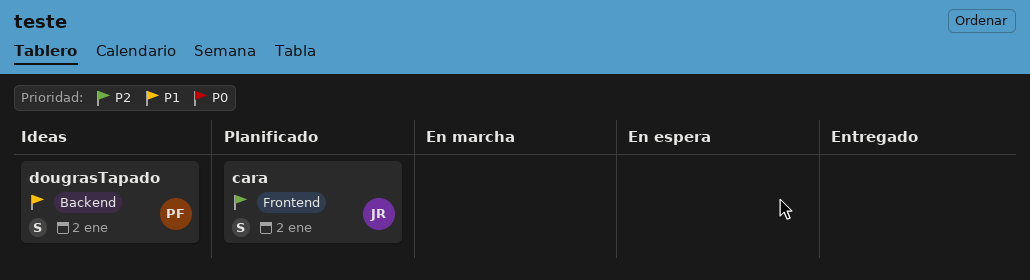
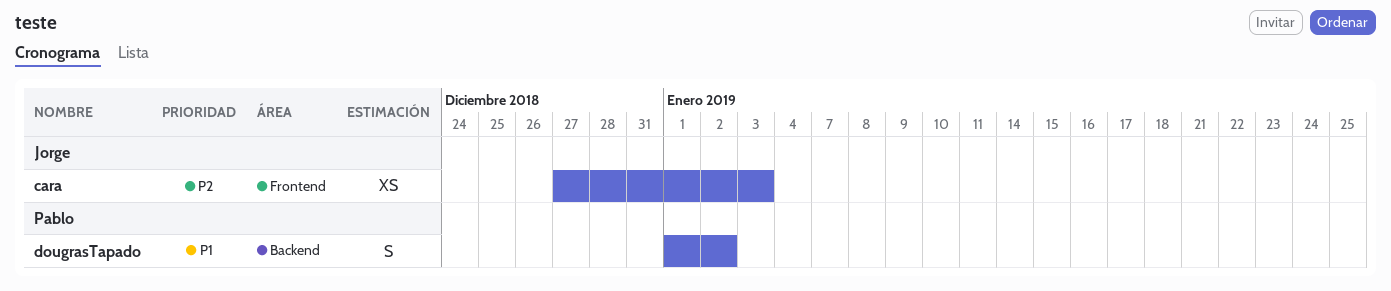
cara, estimate: S -> XS
cara, due: Jan 2 -> Jan 3

